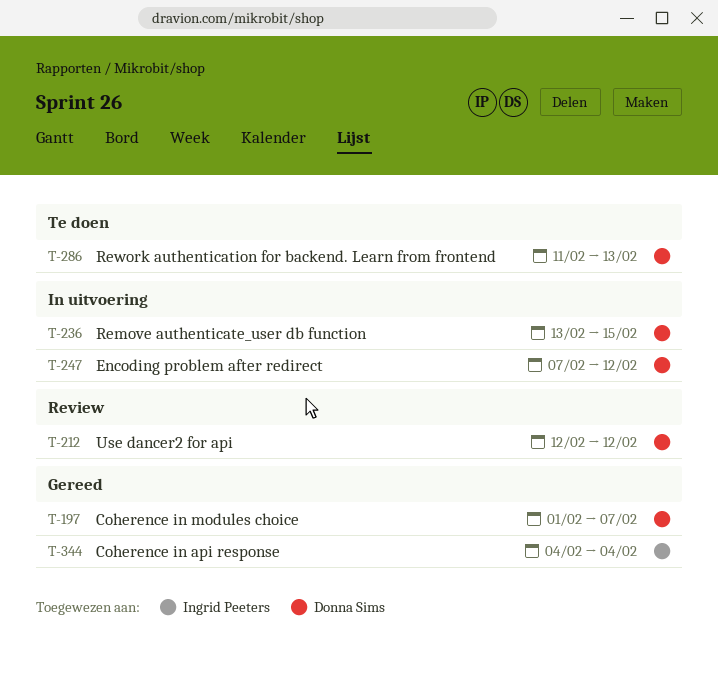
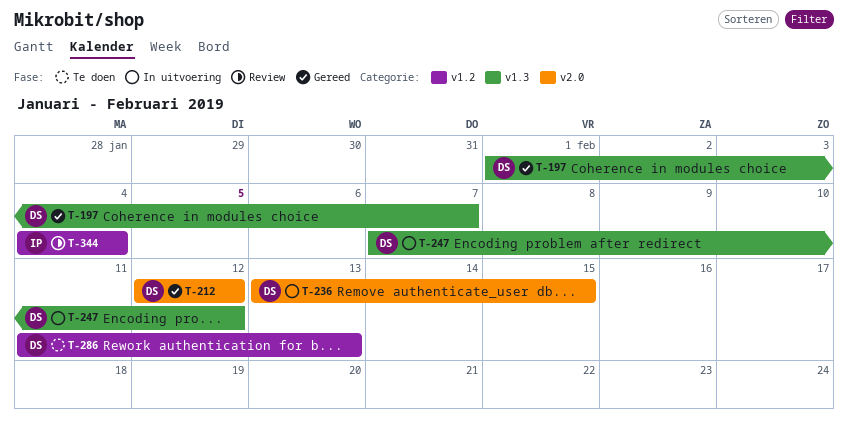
T-212, status: Review -> Gereed
T-344, status: Gereed -> Review

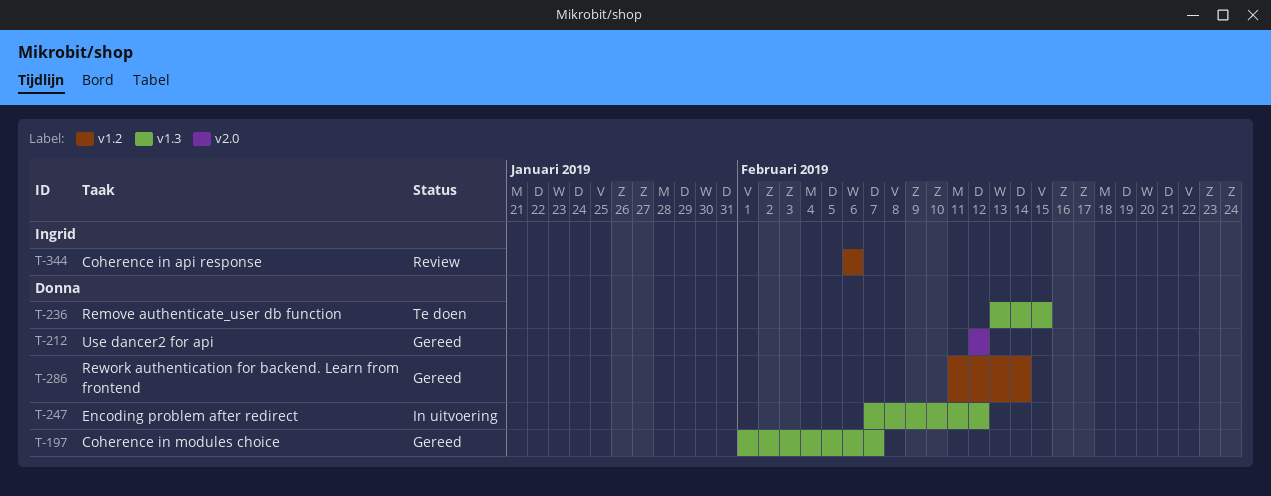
T-236, status: In uitvoering -> Te doen
T-236, label: v2.0 -> v1.3
T-286, status: Te doen -> Gereed
T-286, due: Feb 13 -> Feb 14
T-344, start: Feb 4 -> Feb 6
T-344, due: Feb 4 -> Feb 6

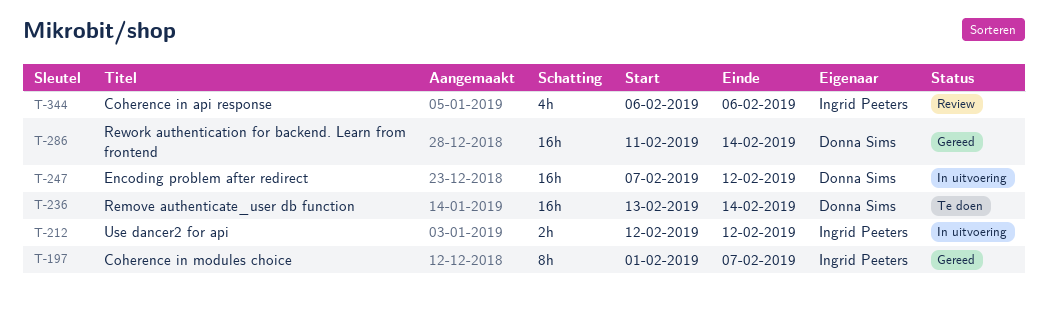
T-197, owner: Donna Sims -> Ingrid Peeters
T-212, status: Gereed -> In uitvoering
T-212, owner: Donna Sims -> Ingrid Peeters
T-236, due: Feb 15 -> Feb 14

